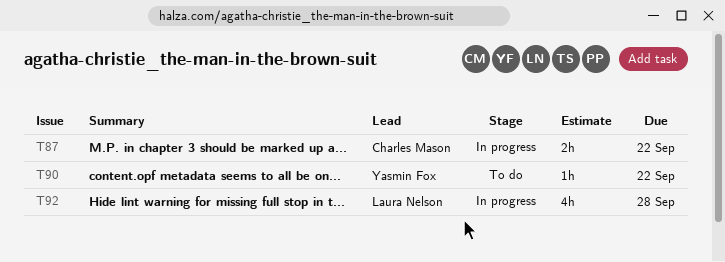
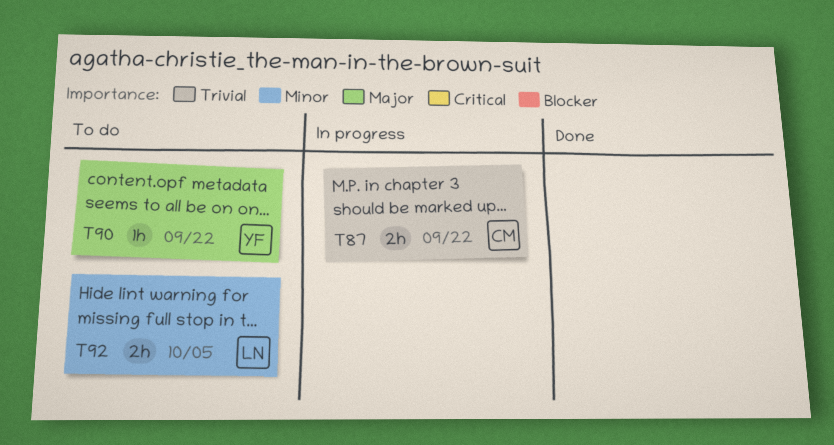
T92, status: In progress -> To do
T92, estimate: 4h -> 2h
T92, due: Sep 28 -> Oct 5

